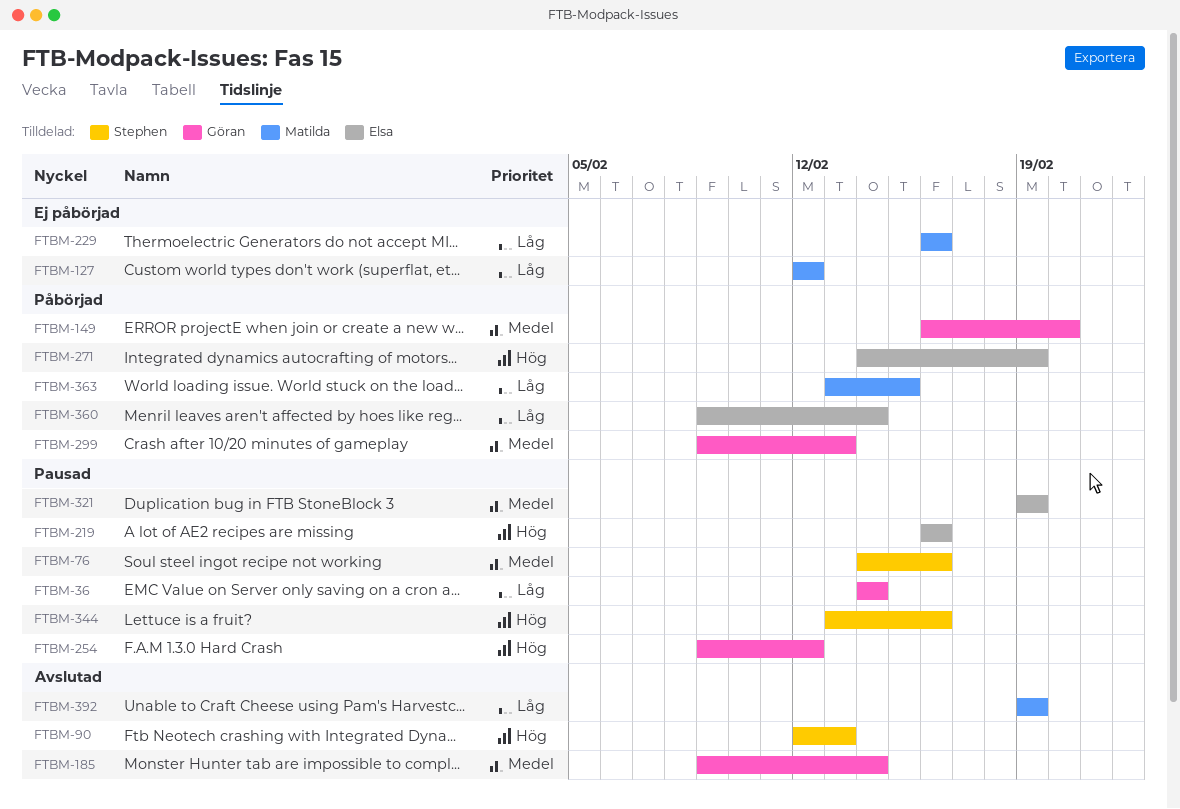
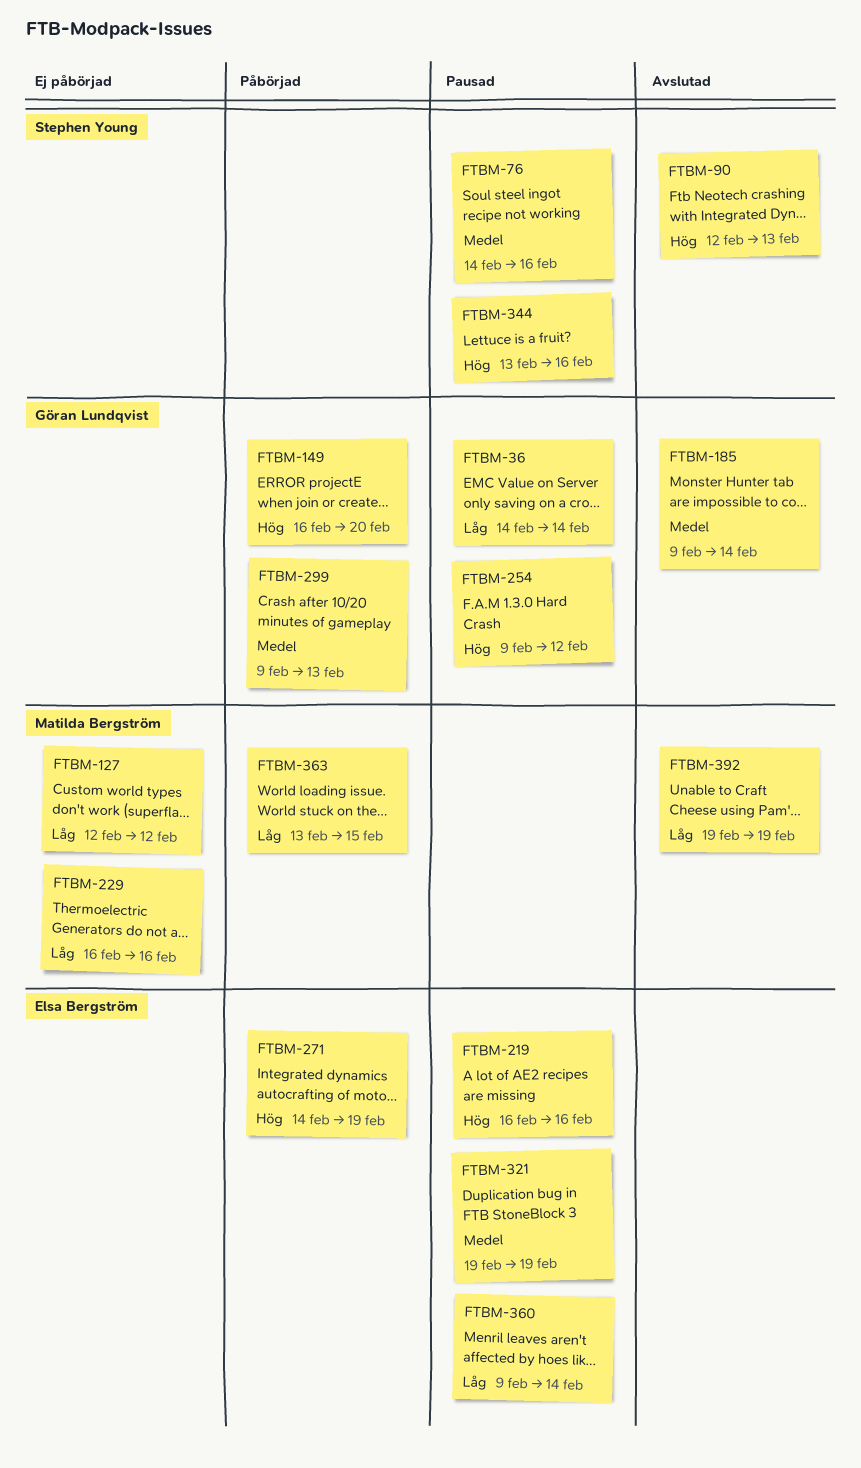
FTBM-149, priority: Medel -> Hög
FTBM-360, status: Påbörjad -> Pausad

